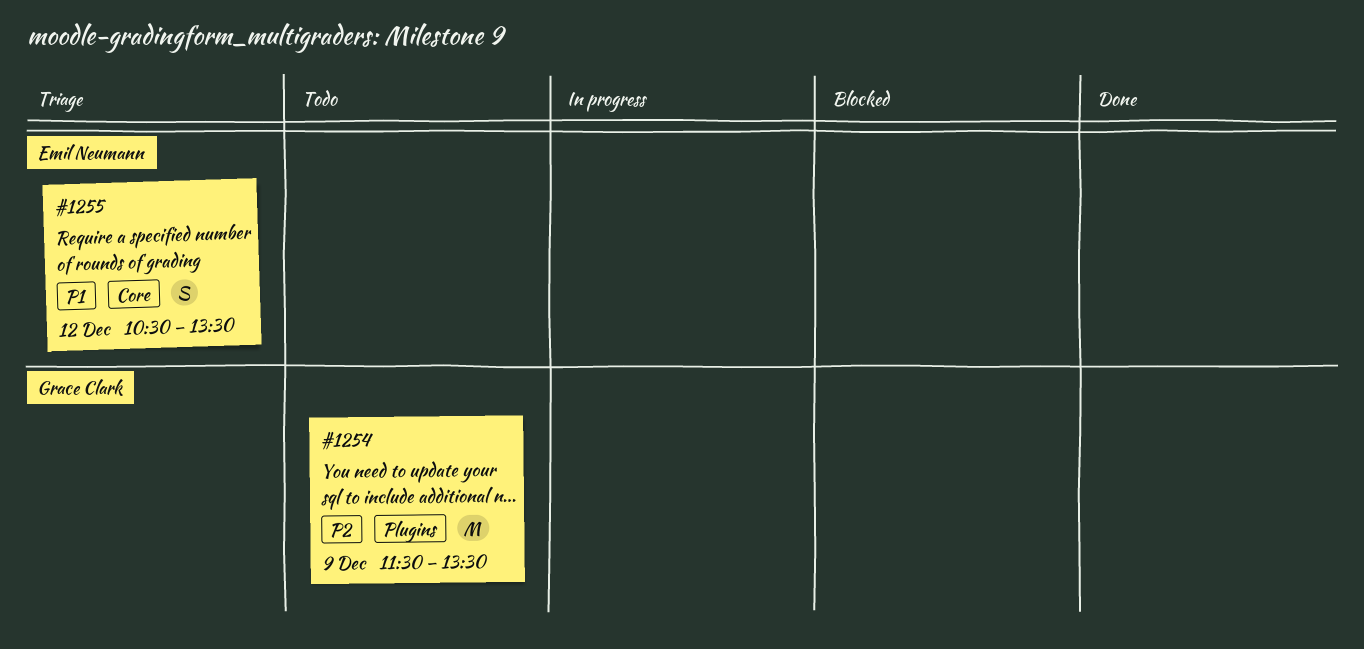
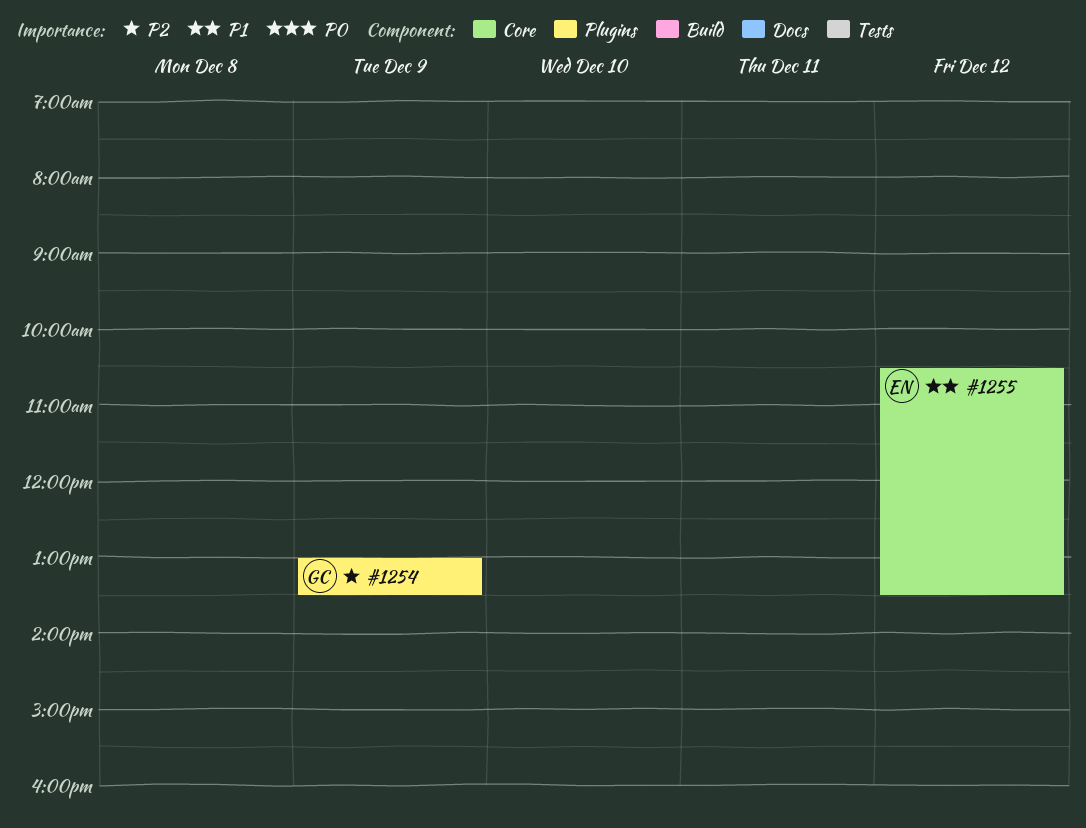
#1254, begins: 11:30 -> 13:00

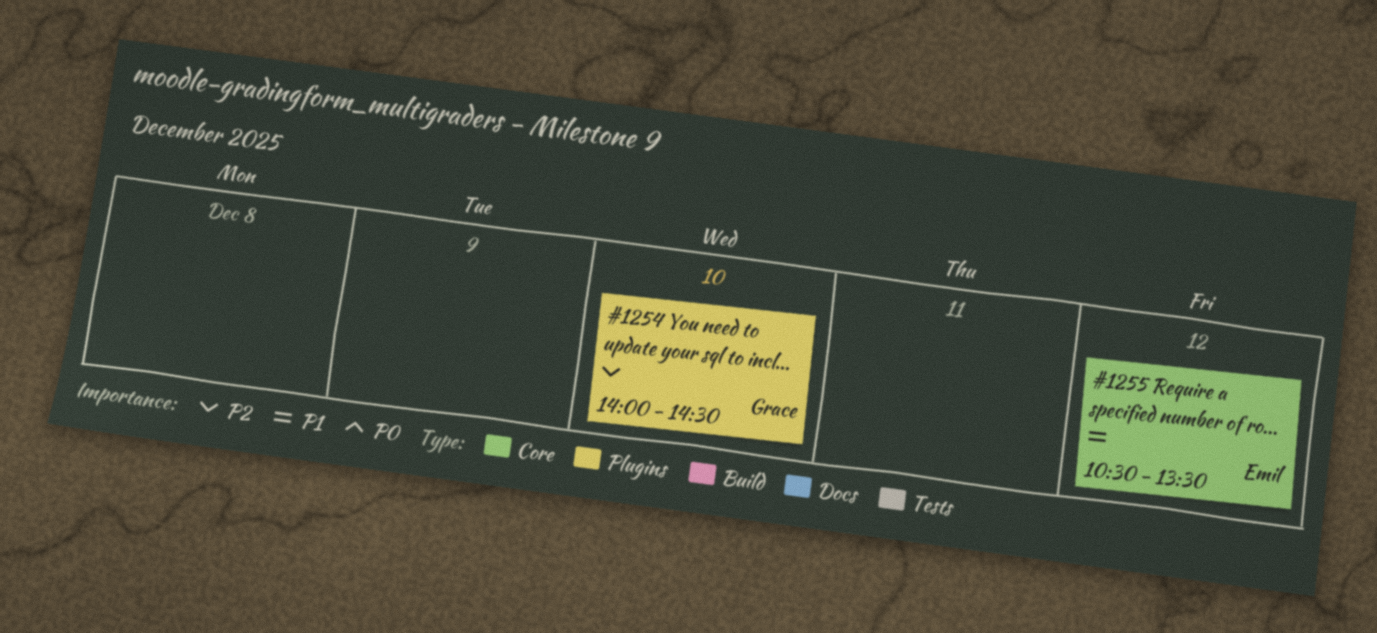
#1254, day: Dec 9 -> Dec 10
#1254, begins: 13:00 -> 14:00
#1254, ends: 13:30 -> 14:30

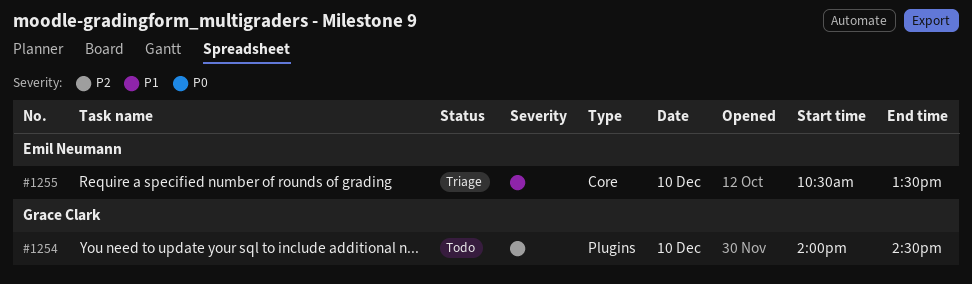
#1255, day: Dec 12 -> Dec 10

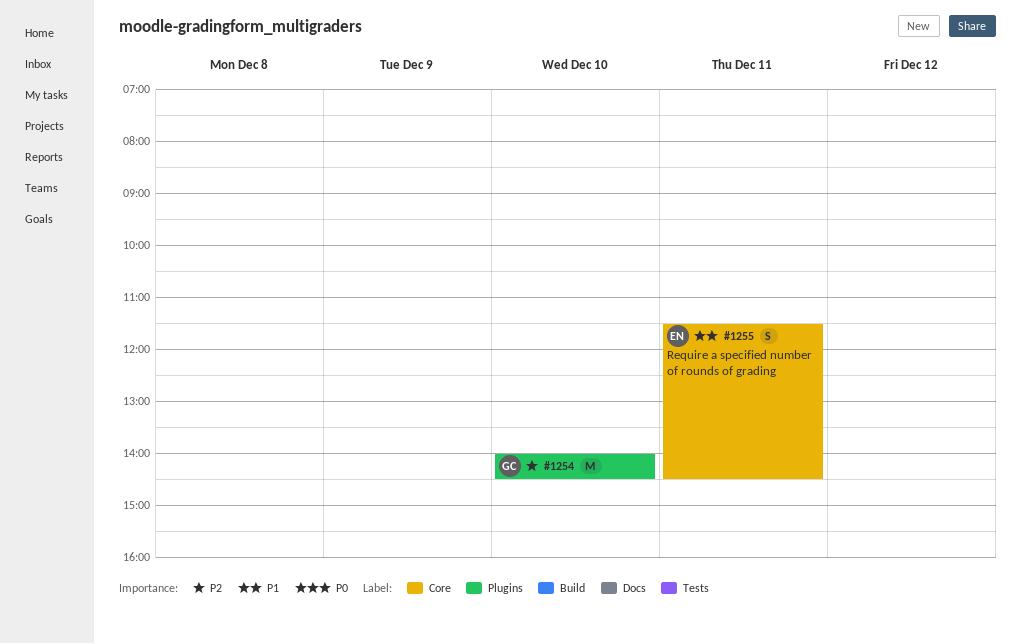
#1255, day: Dec 10 -> Dec 11
#1255, begins: 10:30 -> 11:30
#1255, ends: 13:30 -> 14:30

